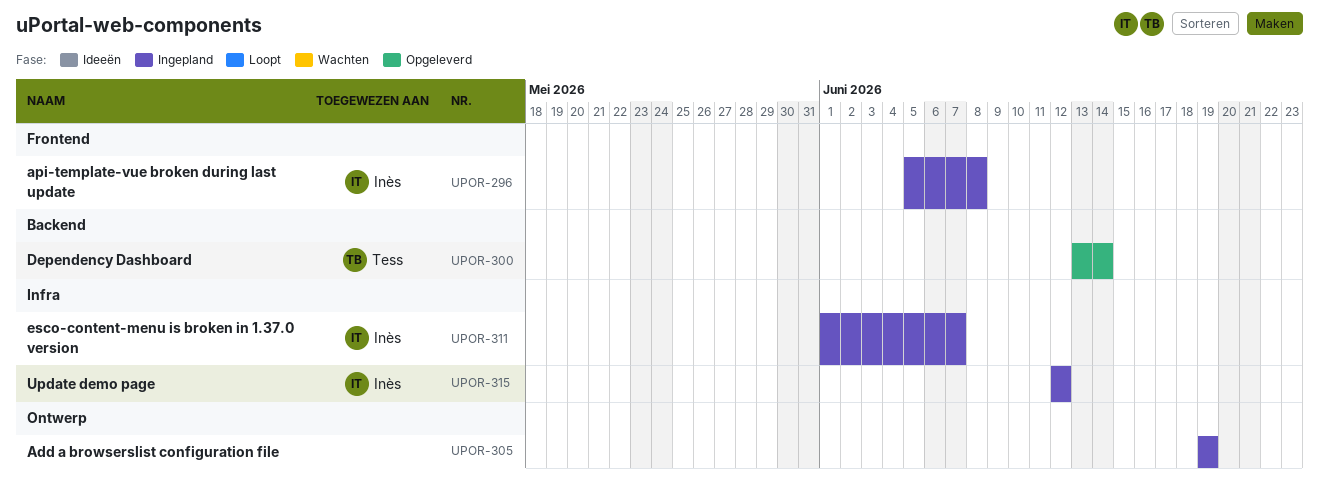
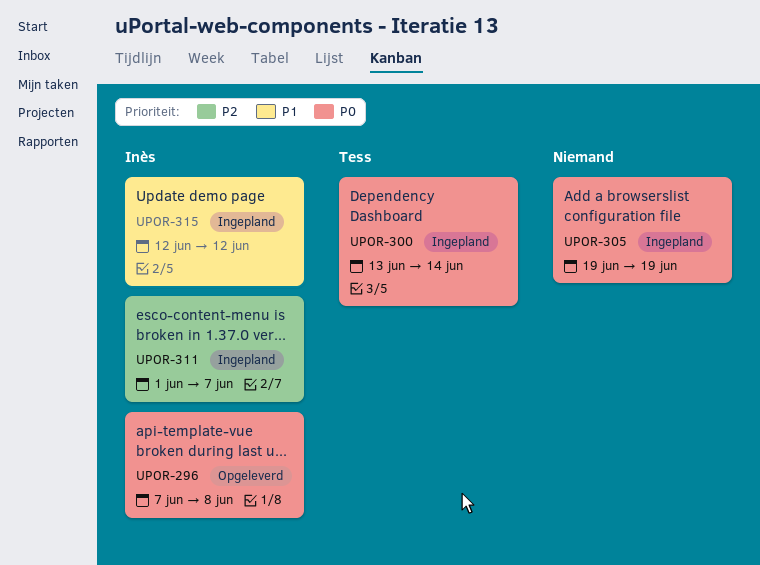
UPOR-296, status: Ingepland -> Opgeleverd
UPOR-296, start: Jun 5 -> Jun 7
UPOR-300, status: Opgeleverd -> Ingepland

